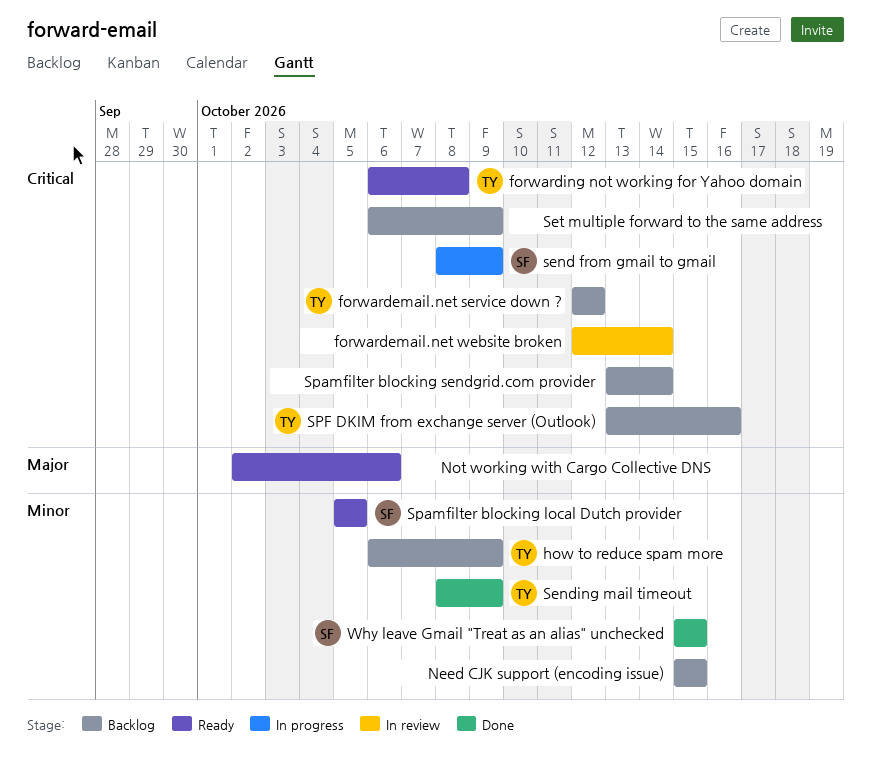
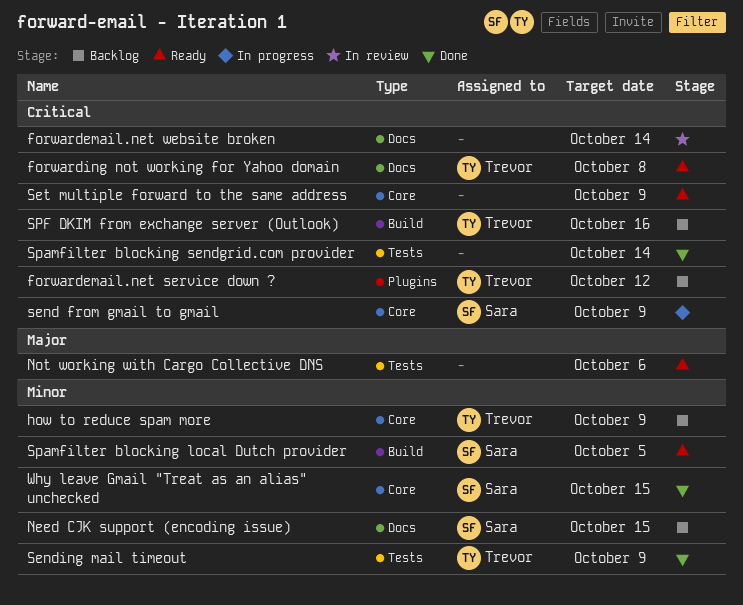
Need CJK support (encoding issue), owner: none -> Sara
Set multiple forward to the same address, status: Backlog -> Ready
Spamfilter blocking sendgrid.com provider, status: Backlog -> Done

